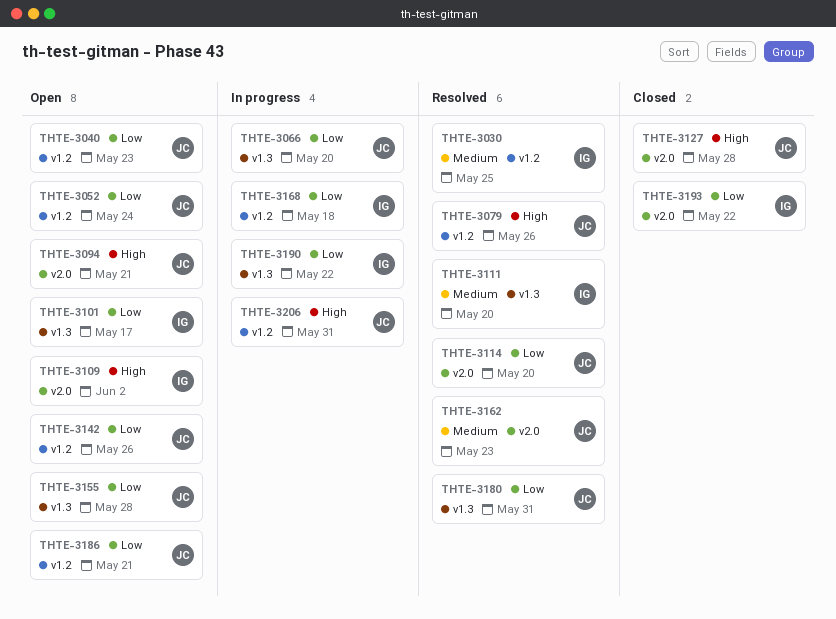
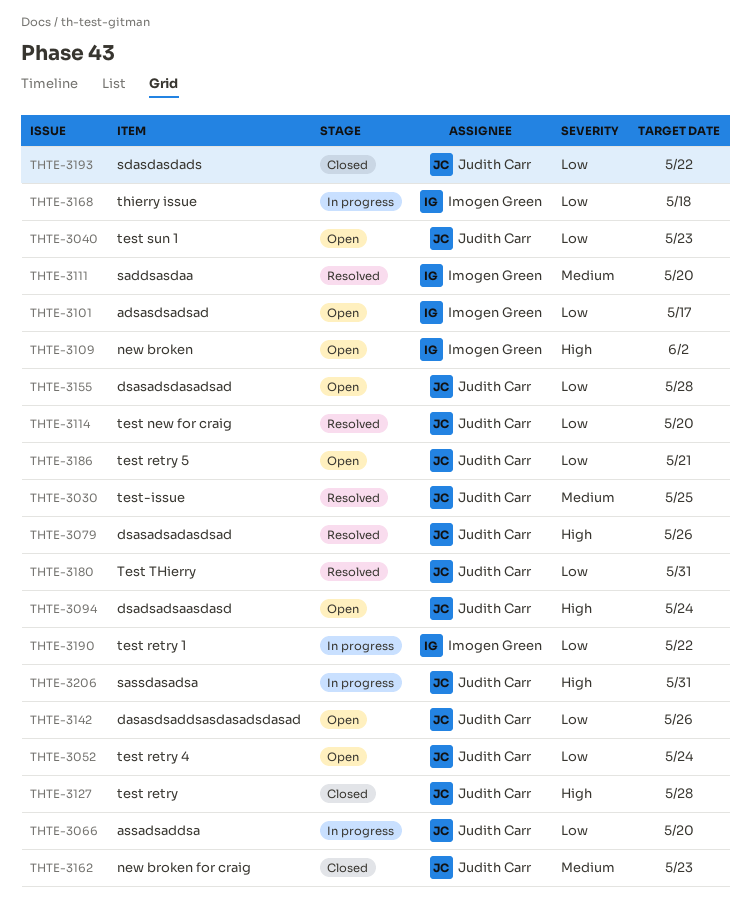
THTE-3030, owner: Imogen Green -> Judith Carr
THTE-3094, due: May 21 -> May 24
THTE-3162, status: Resolved -> Closed
THTE-3193, owner: Imogen Green -> Judith Carr

